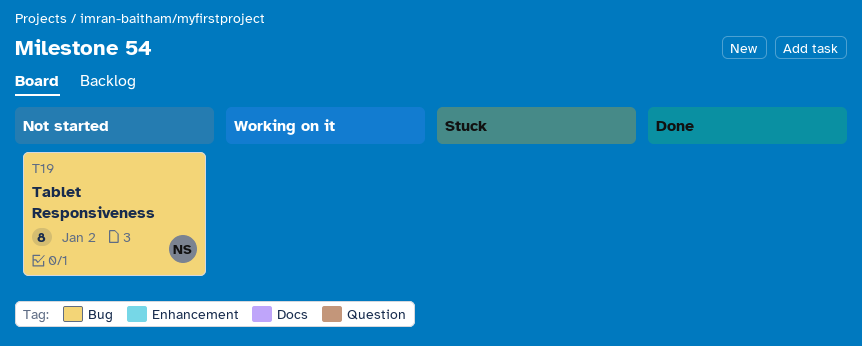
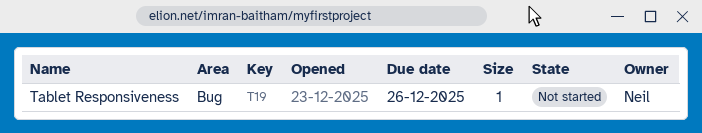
T19, estimate: 8 -> 1
T19, due: Jan 2 -> Dec 26

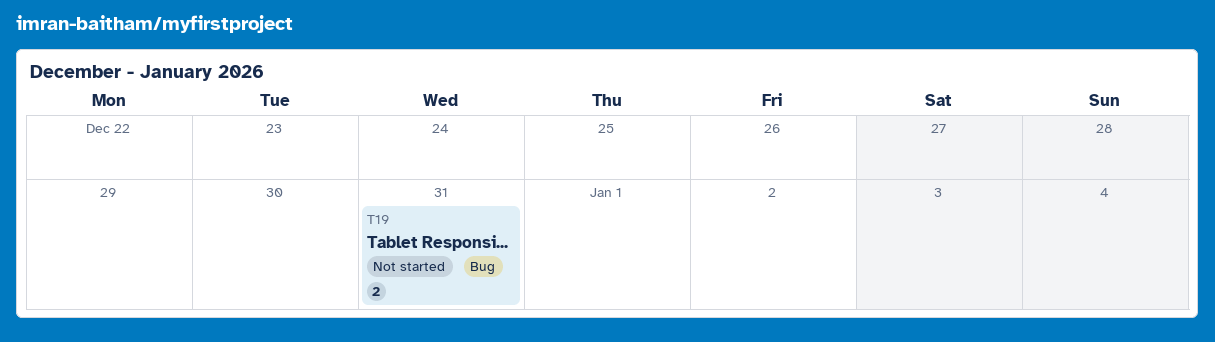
T19, estimate: 1 -> 2
T19, due: Dec 26 -> Dec 31

